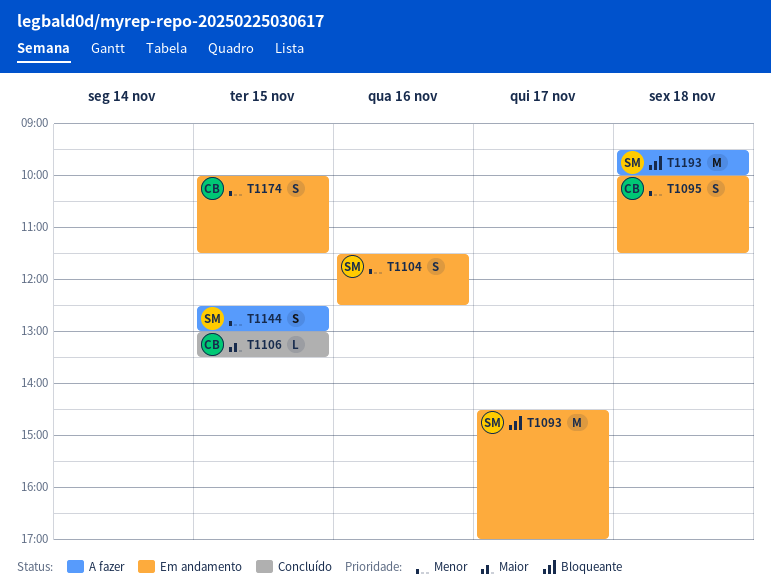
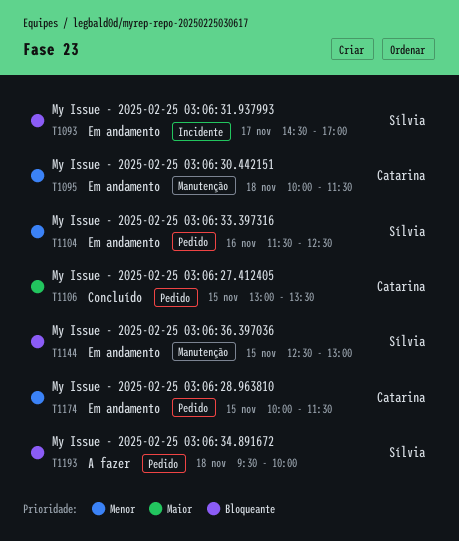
T1144, status: A fazer -> Em andamento
T1144, priority: Menor -> Bloqueante

